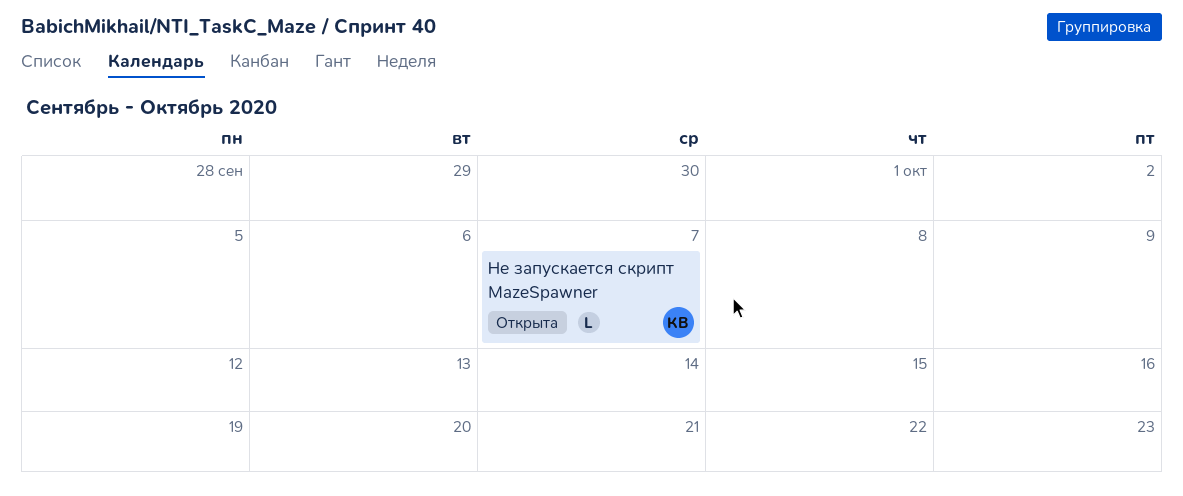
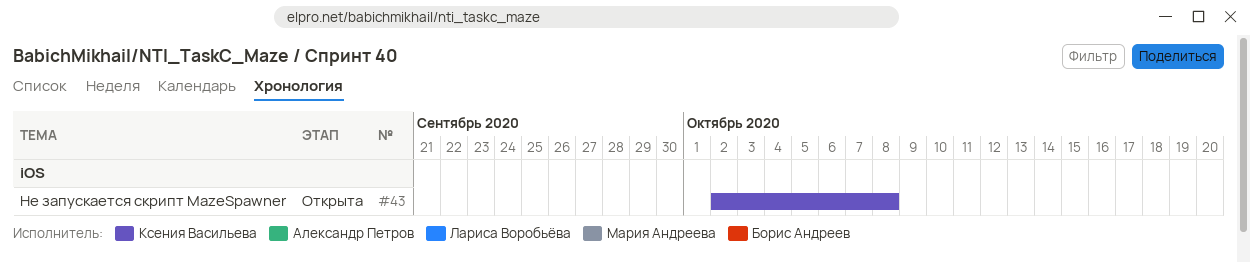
Не запускается скрипт MazeSpawner, due: Oct 7 -> Oct 8

